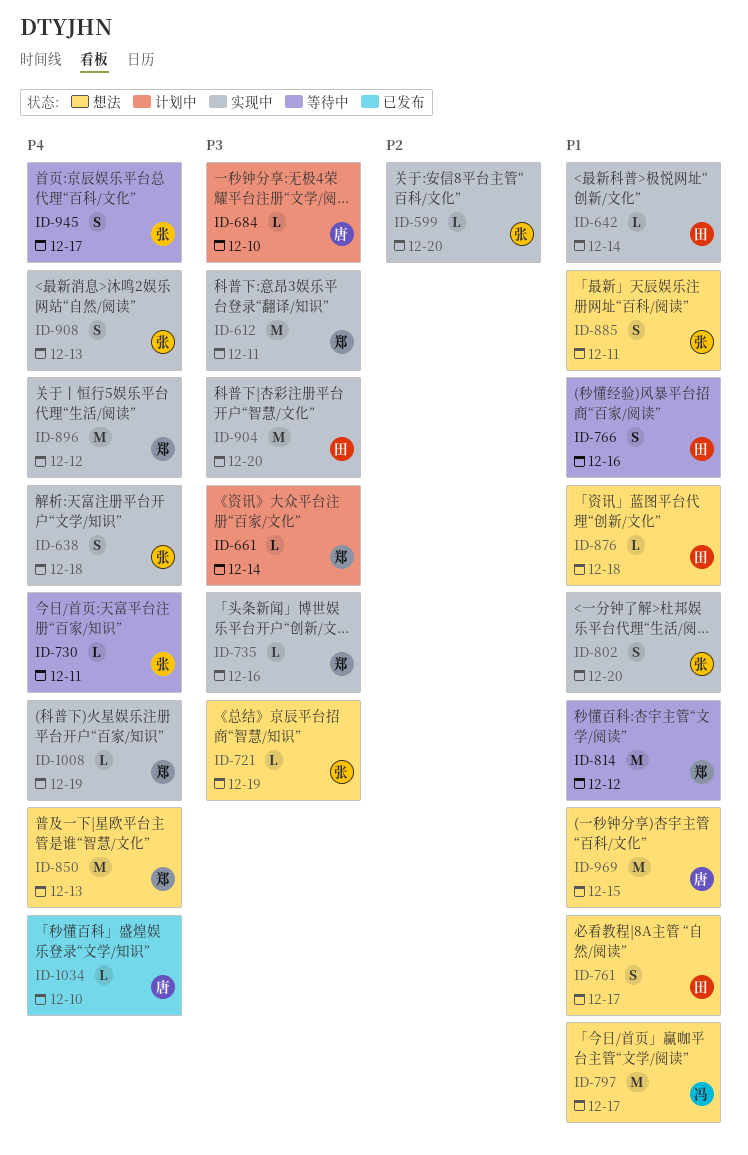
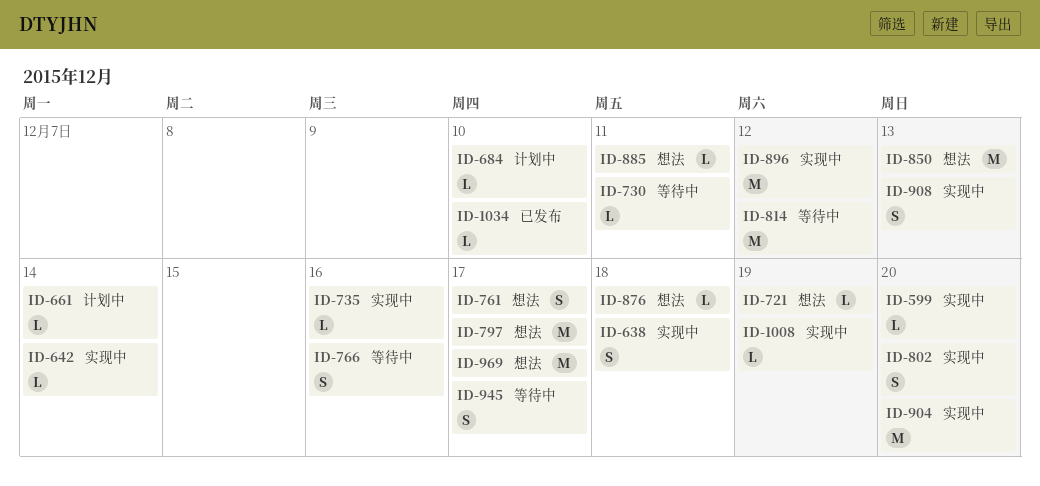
ID-612: present -> none
ID-885, estimate: S -> L
ID-969, due: Dec 15 -> Dec 17

